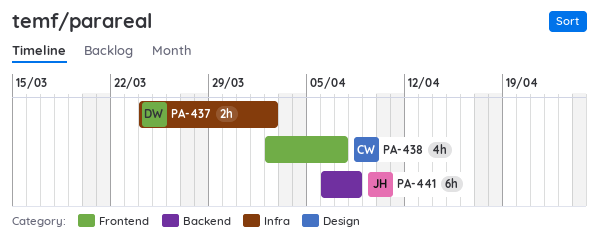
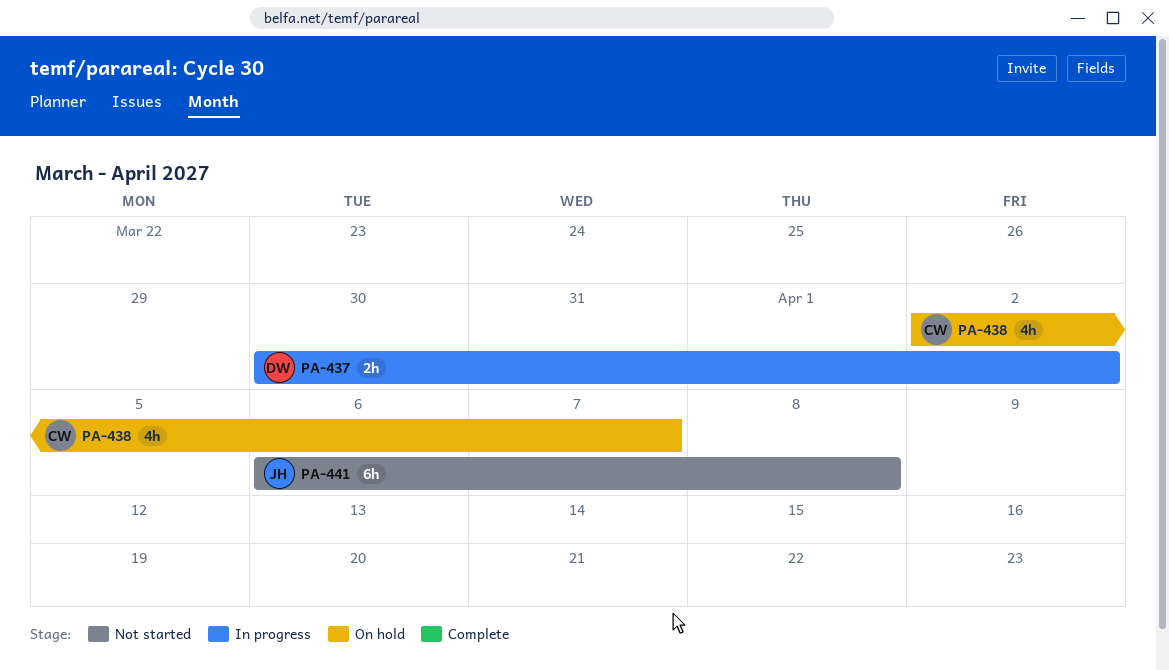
PA-437, start: Mar 24 -> Mar 30

